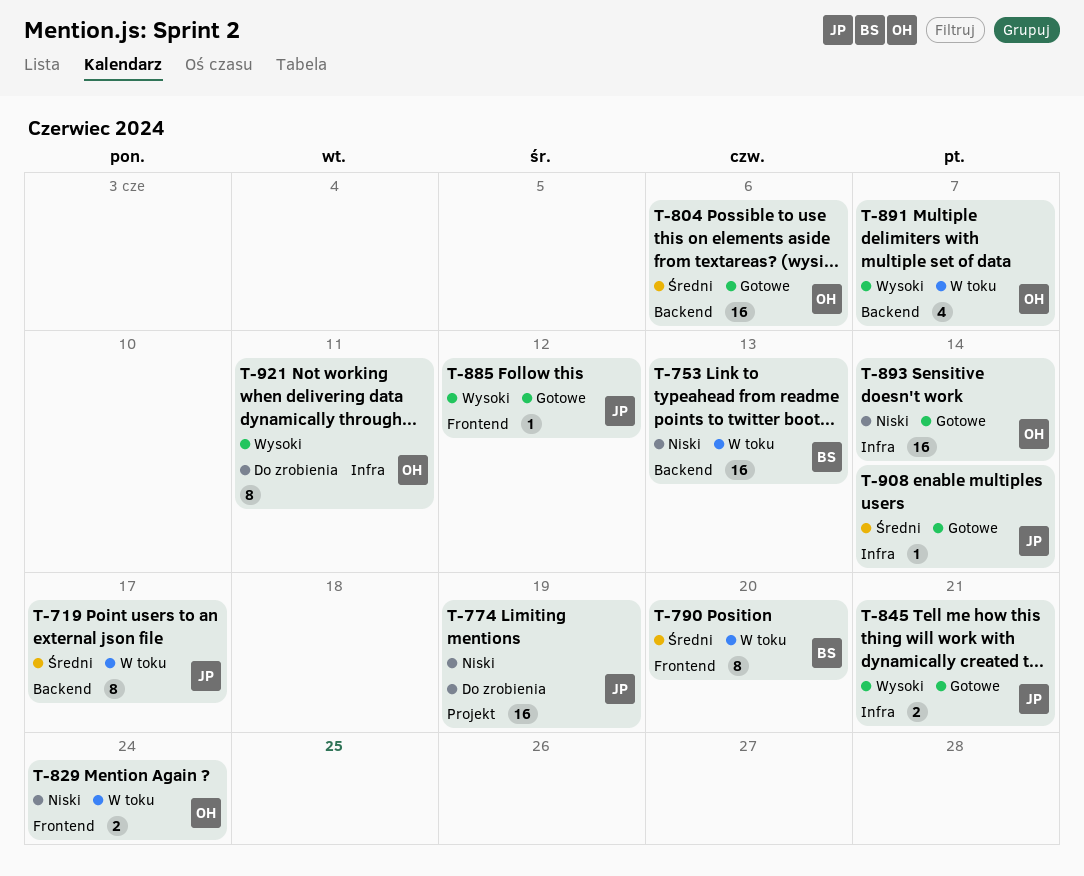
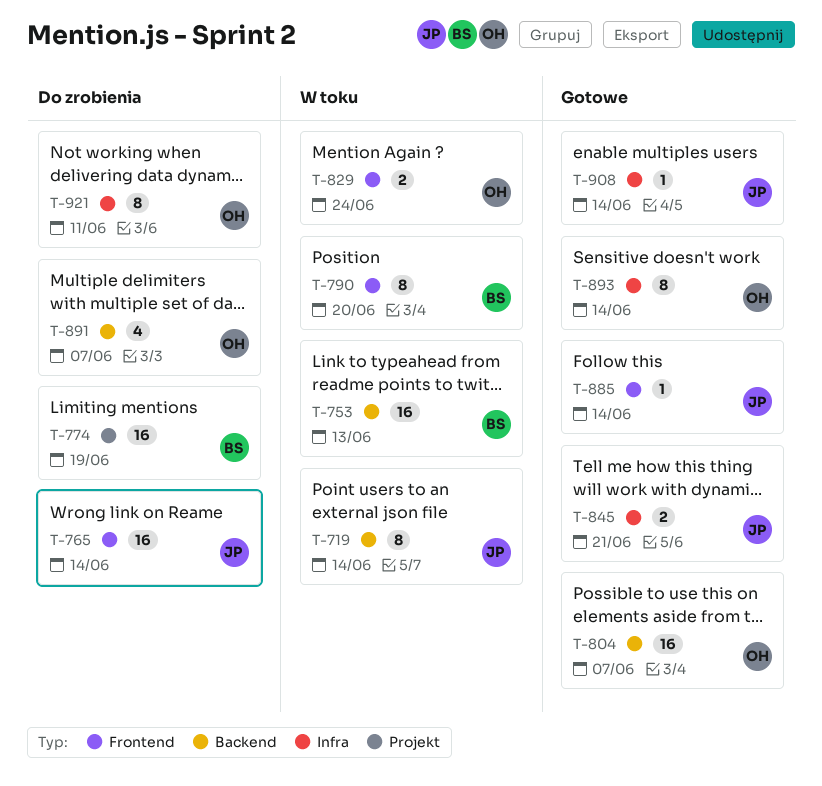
T-719, due: Jun 17 -> Jun 14
T-765: none -> present
T-774, owner: JP -> BS
T-804, due: Jun 6 -> Jun 7
T-885, due: Jun 12 -> Jun 14
T-891, status: W toku -> Do zrobienia
T-893, estimate: 16 -> 8

